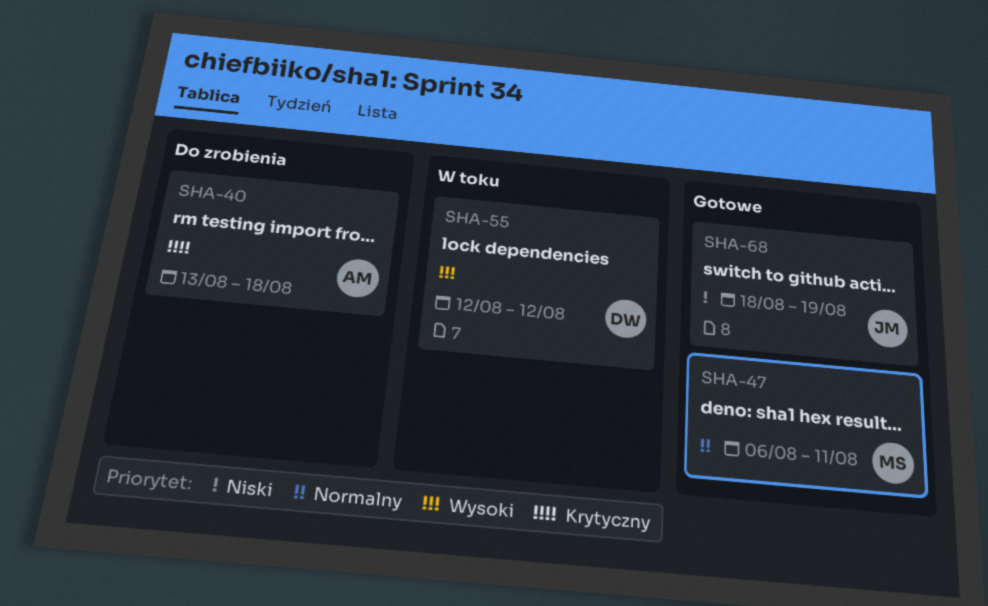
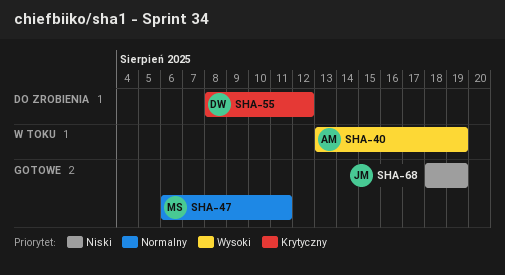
SHA-40, status: Do zrobienia -> W toku
SHA-40, priority: Krytyczny -> Wysoki
SHA-40, due: Aug 18 -> Aug 19
SHA-55, status: W toku -> Do zrobienia
SHA-55, priority: Wysoki -> Krytyczny
SHA-55, start: Aug 12 -> Aug 8

